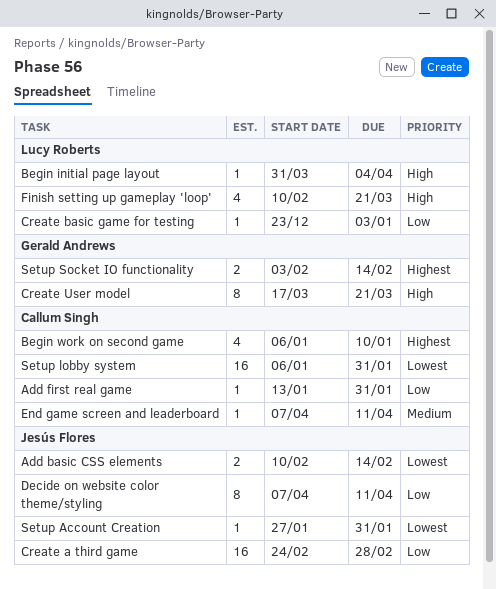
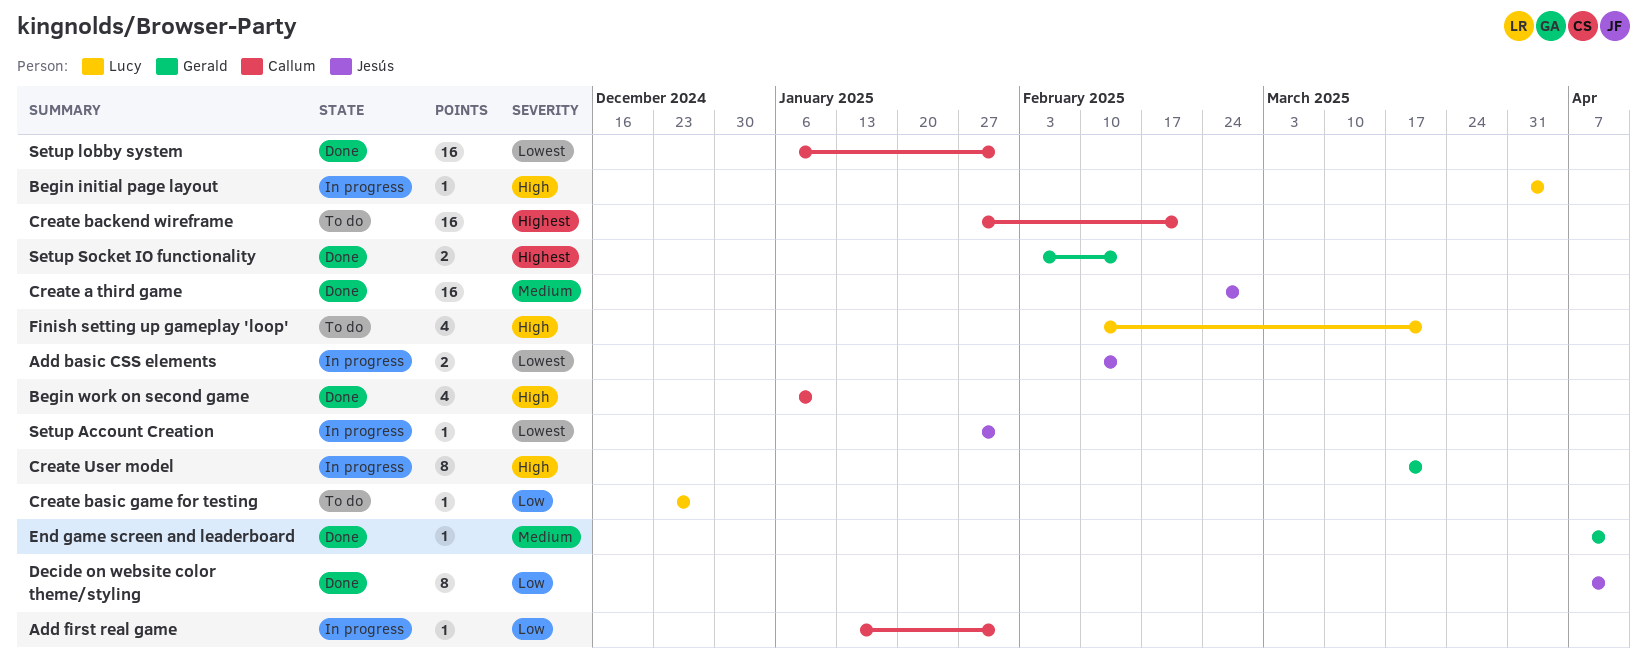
Begin work on second game, priority: Highest -> High
Create a third game, priority: Low -> Medium
Create backend wireframe: none -> present
Create basic game for testing, due: Jan 3 -> Dec 27
End game screen and leaderboard, owner: Callum Singh -> Gerald Andrews

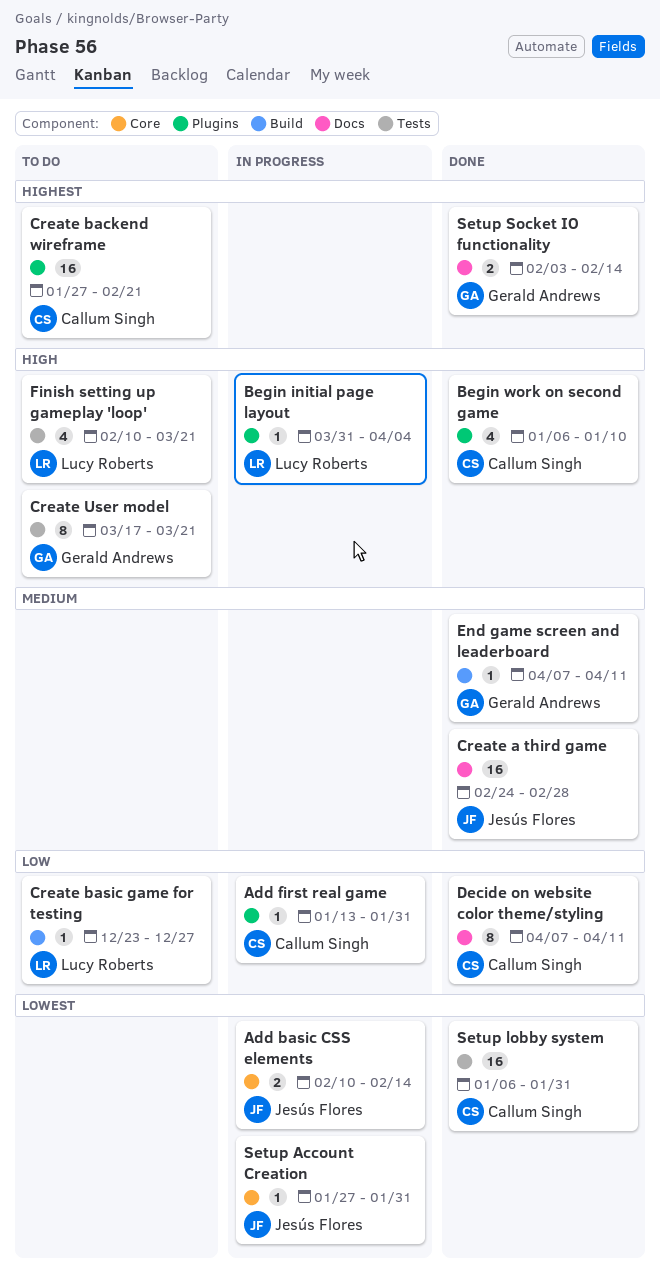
Create User model, status: In progress -> To do
Decide on website color theme/styling, owner: Jesús Flores -> Callum Singh

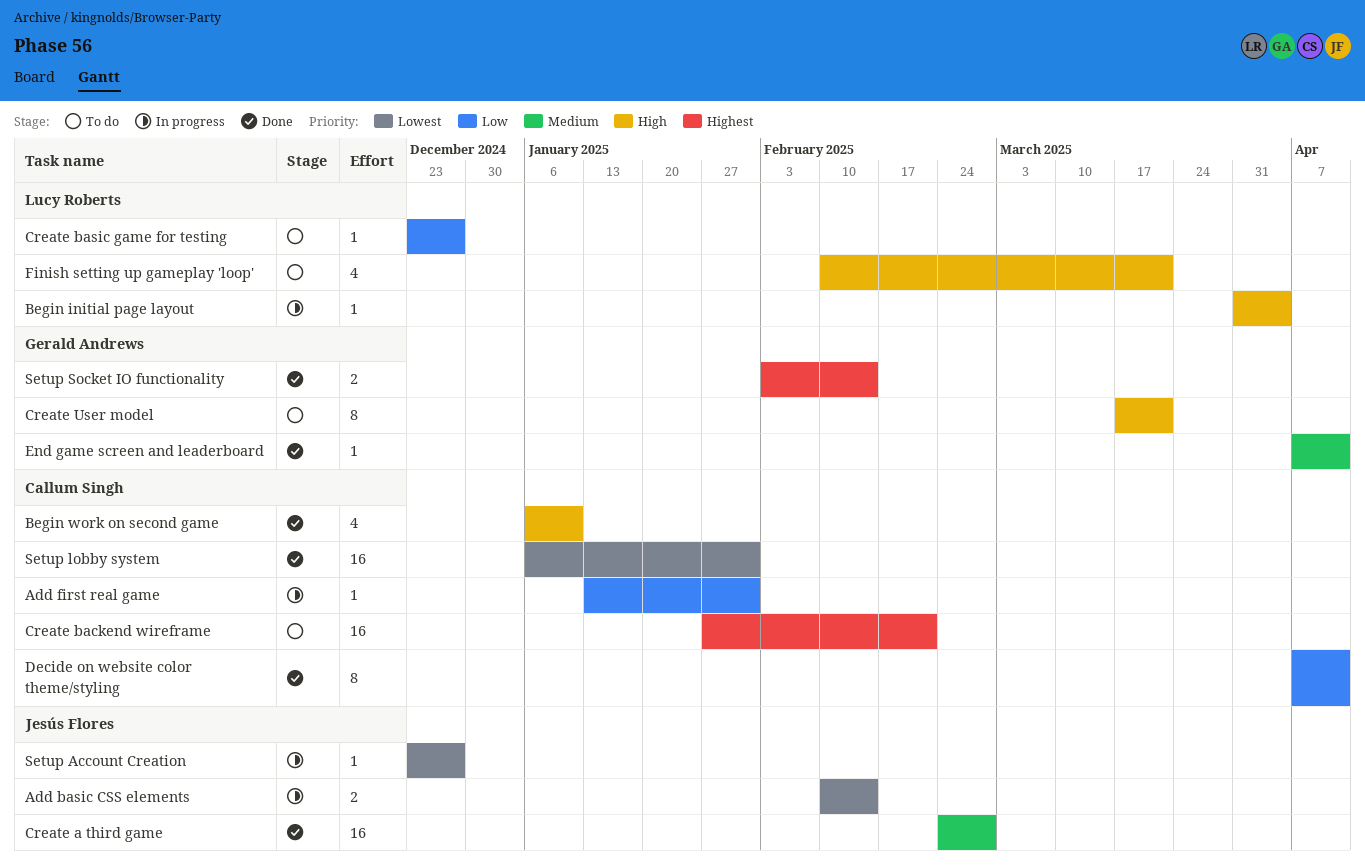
Setup Account Creation, start: Jan 27 -> Dec 23
Setup Account Creation, due: Jan 31 -> Dec 27

